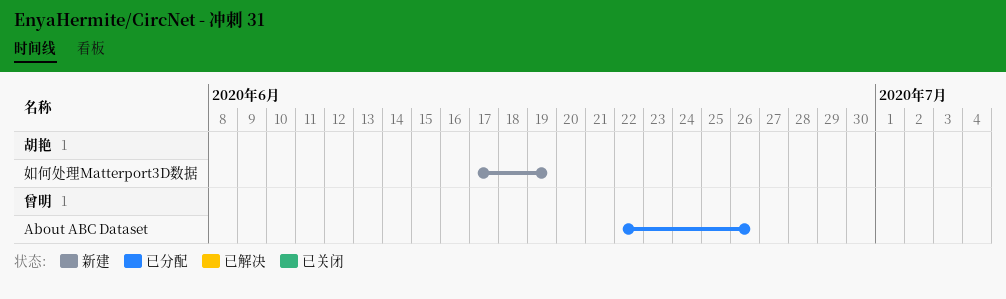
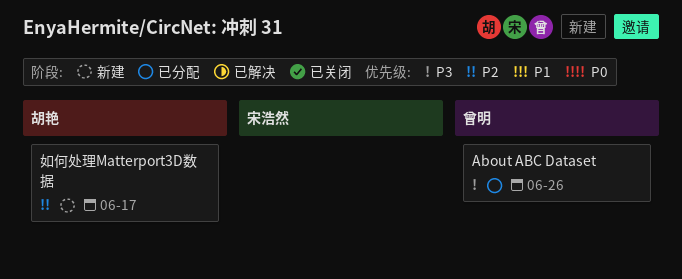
如何处理Matterport3D数据, due: Jun 19 -> Jun 17

